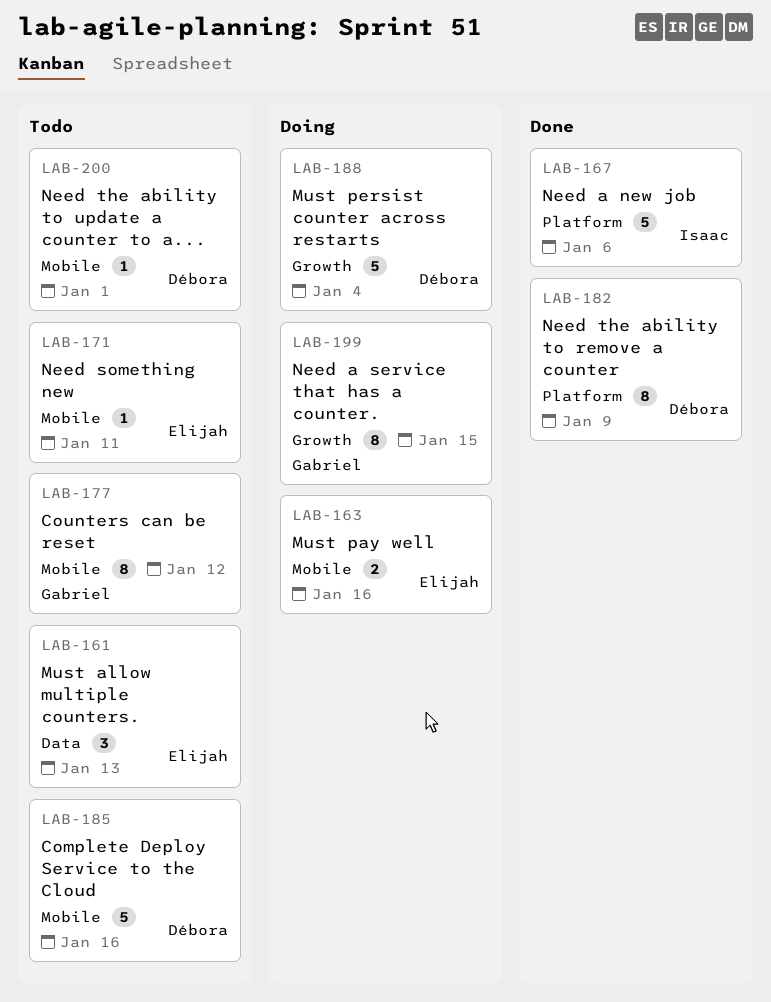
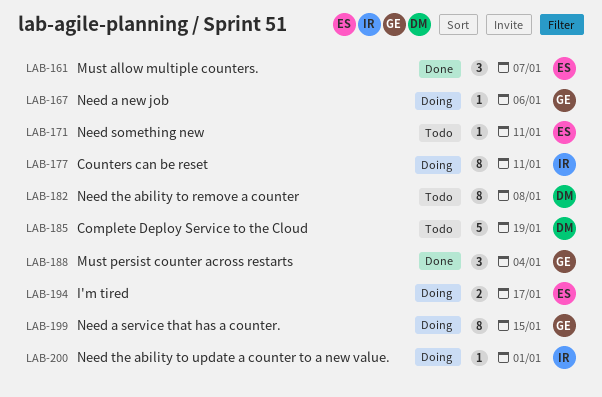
LAB-161, status: Todo -> Done
LAB-161, due: Jan 13 -> Jan 7
LAB-163: present -> none
LAB-167, status: Done -> Doing
LAB-167, owner: Isaac -> Gabriel
LAB-167, estimate: 5 -> 1
LAB-177, status: Todo -> Doing
LAB-177, owner: Gabriel -> Isaac
LAB-177, due: Jan 12 -> Jan 11
LAB-182, status: Done -> Todo
LAB-182, due: Jan 9 -> Jan 8
LAB-185, due: Jan 16 -> Jan 19
LAB-188, status: Doing -> Done
LAB-188, owner: Débora -> Gabriel
LAB-188, estimate: 5 -> 3
LAB-194: none -> present
LAB-200, status: Todo -> Doing
LAB-200, owner: Débora -> Isaac

